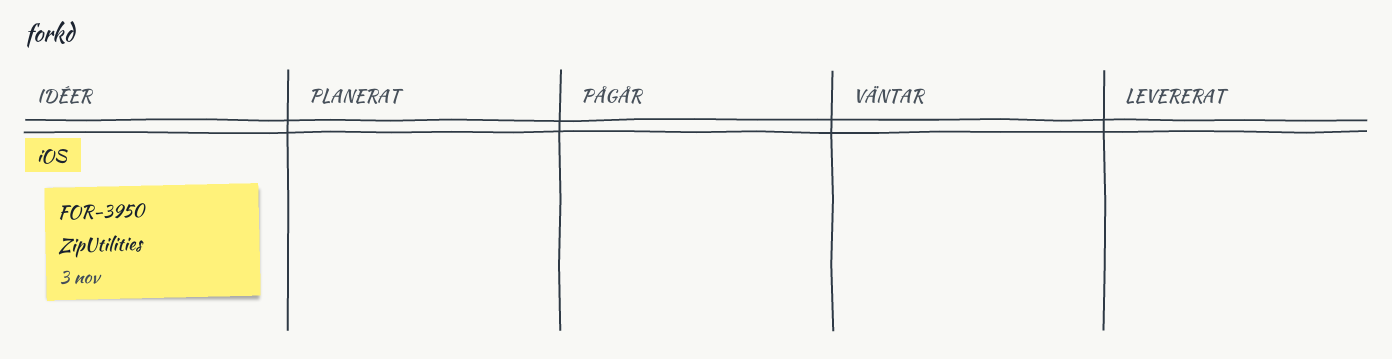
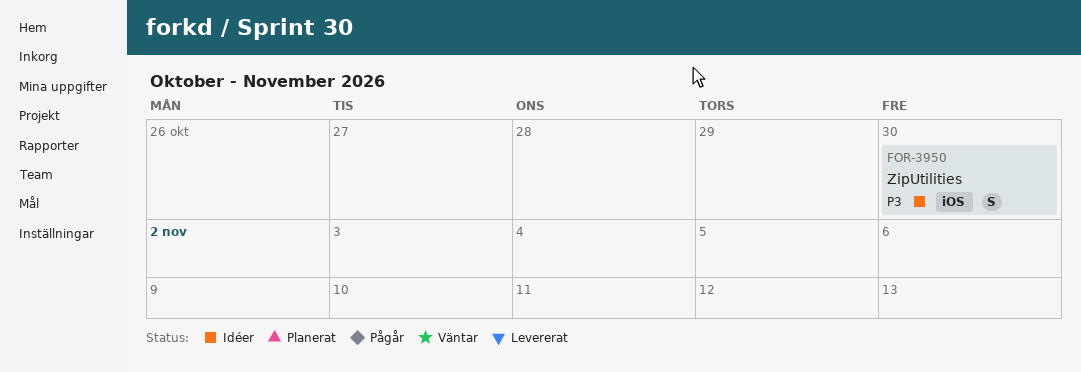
FOR-3950, due: Nov 3 -> Oct 30

